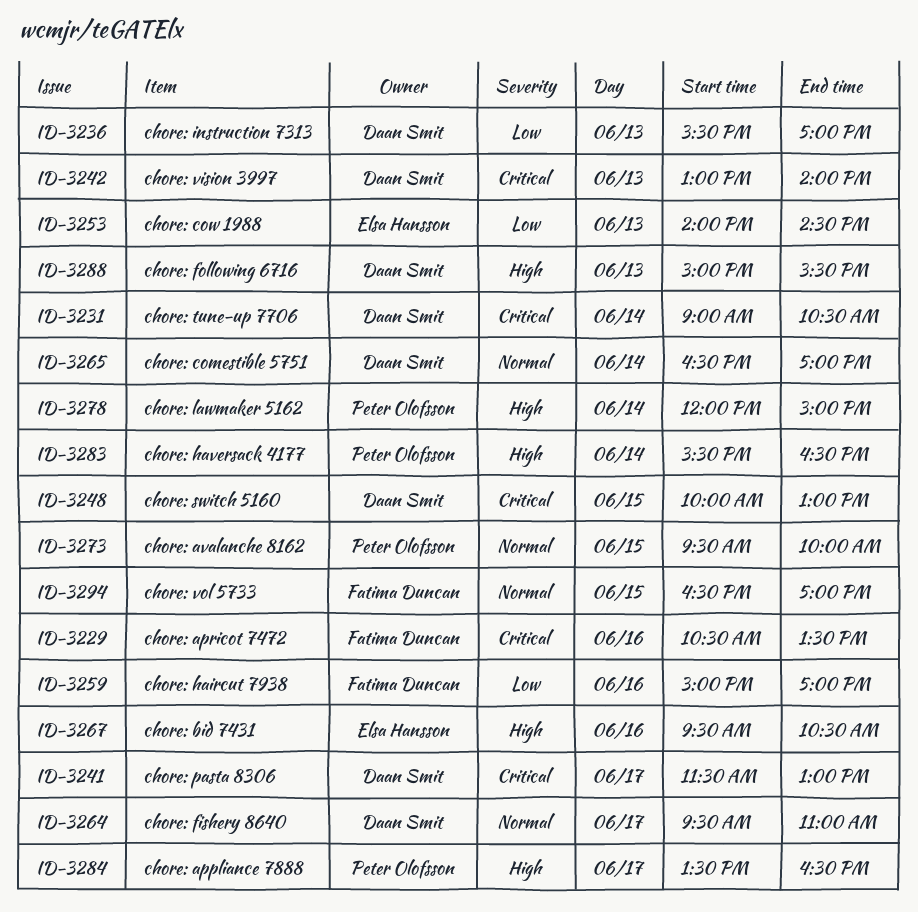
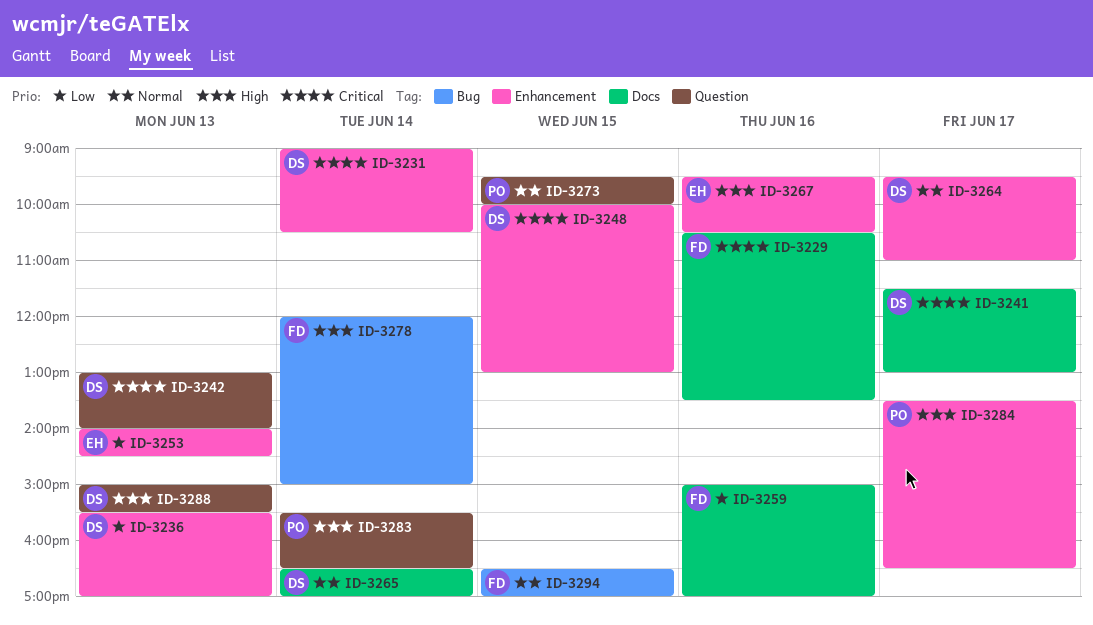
ID-3278, owner: Peter Olofsson -> Fatima Duncan

